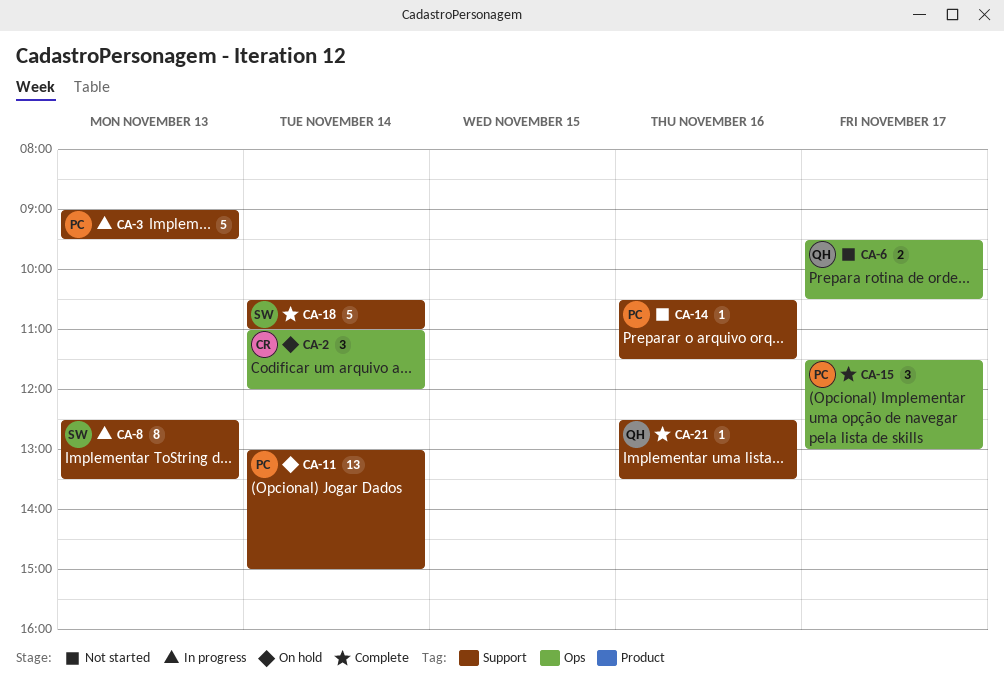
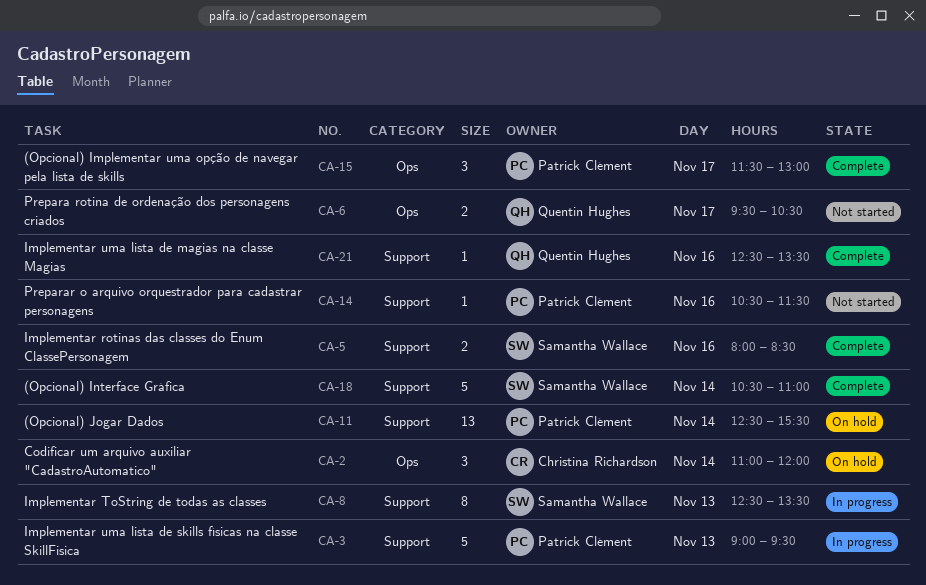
CA-5: none -> present
CA-11, begins: 13:00 -> 12:30
CA-11, ends: 15:00 -> 15:30

